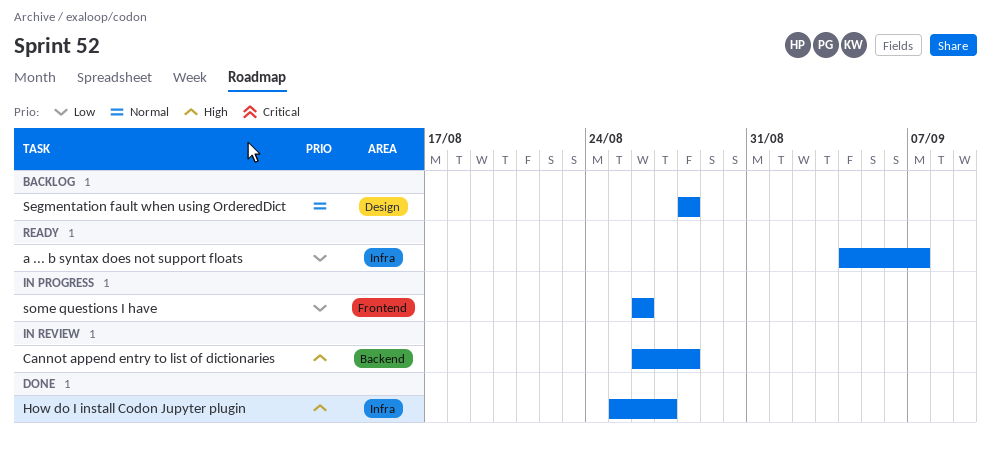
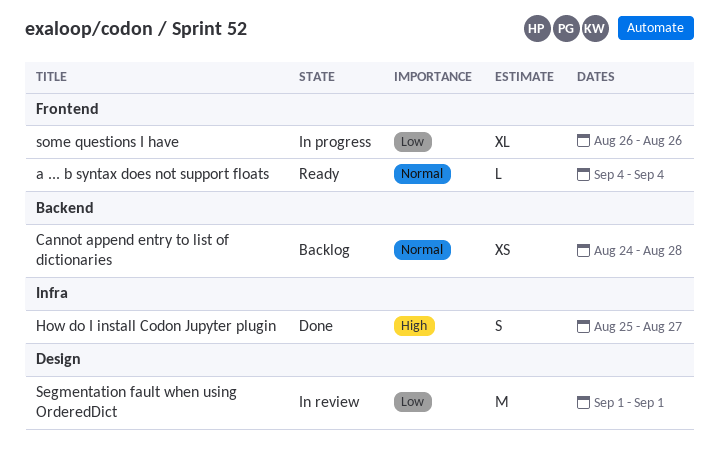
a ... b syntax does not support floats, priority: Low -> Normal
a ... b syntax does not support floats, label: Infra -> Frontend
a ... b syntax does not support floats, due: Sep 7 -> Sep 4
Cannot append entry to list of dictionaries, status: In review -> Backlog
Cannot append entry to list of dictionaries, priority: High -> Normal
Cannot append entry to list of dictionaries, start: Aug 26 -> Aug 24
Segmentation fault when using OrderedDict, status: Backlog -> In review
Segmentation fault when using OrderedDict, priority: Normal -> Low
Segmentation fault when using OrderedDict, start: Aug 28 -> Sep 1
Segmentation fault when using OrderedDict, due: Aug 28 -> Sep 1

